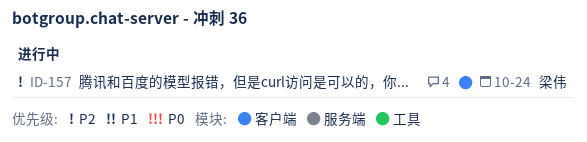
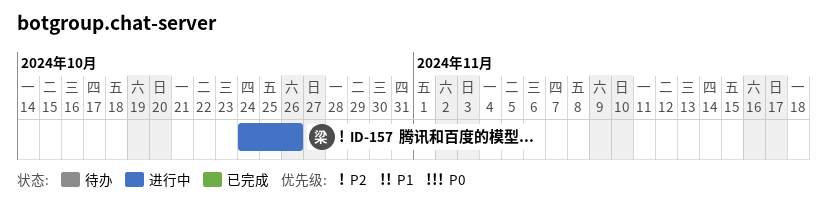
ID-157, due: Oct 24 -> Oct 26

